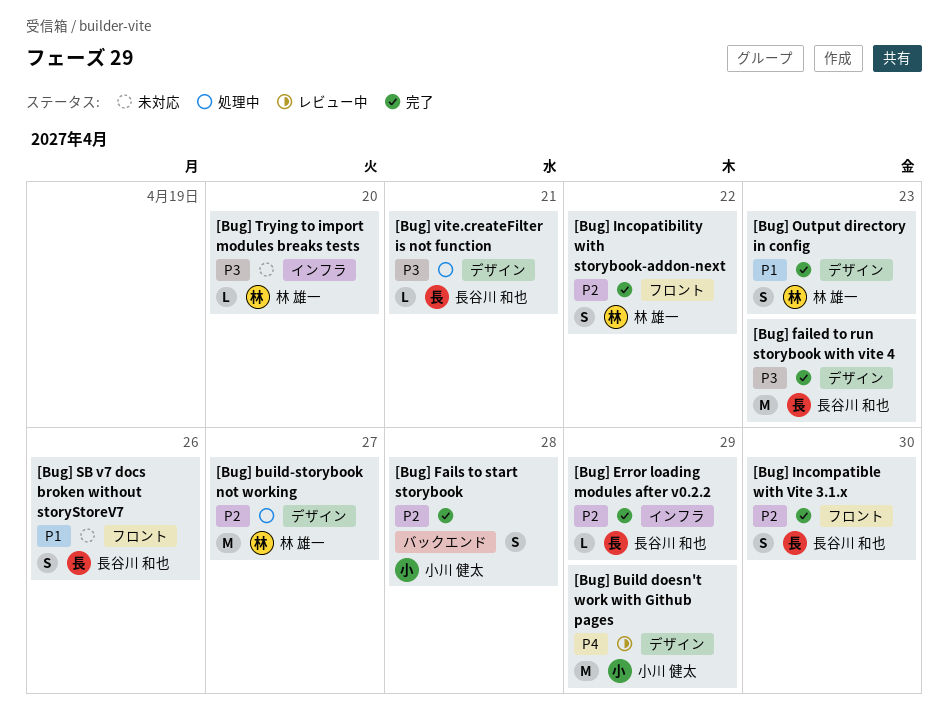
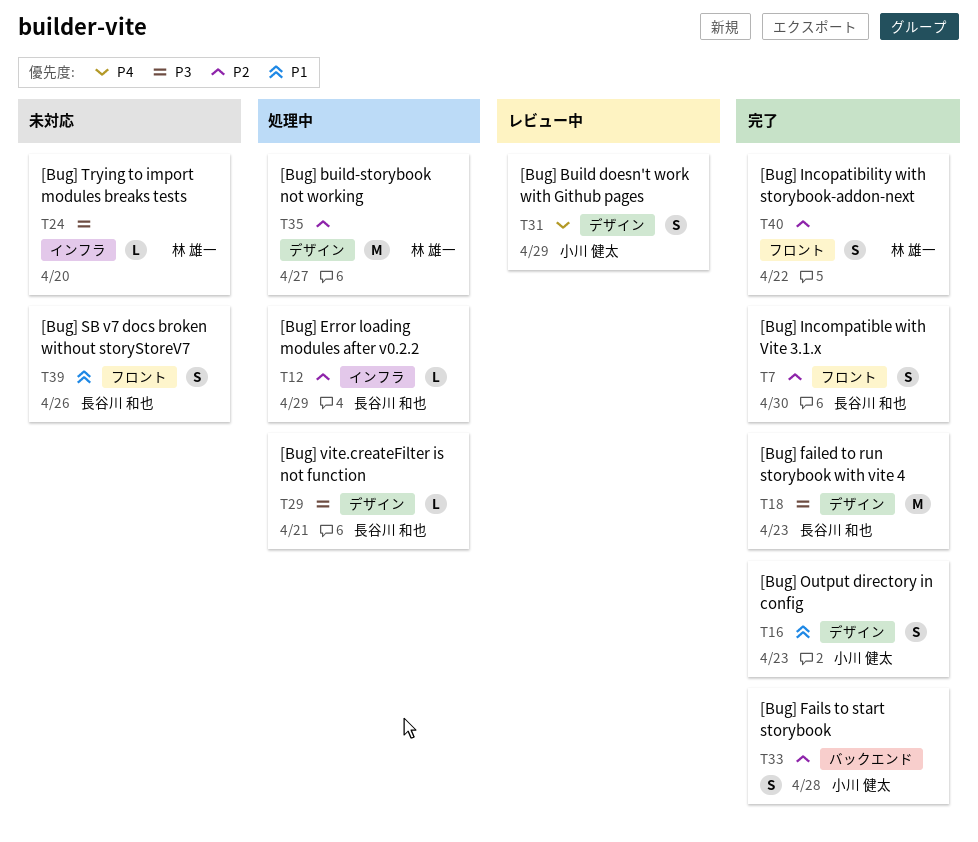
[Bug] Build doesn't work with Github pages, estimate: M -> S
[Bug] Error loading modules after v0.2.2, status: 完了 -> 処理中
[Bug] Output directory in config, owner: 林 雄一 -> 小川 健太

